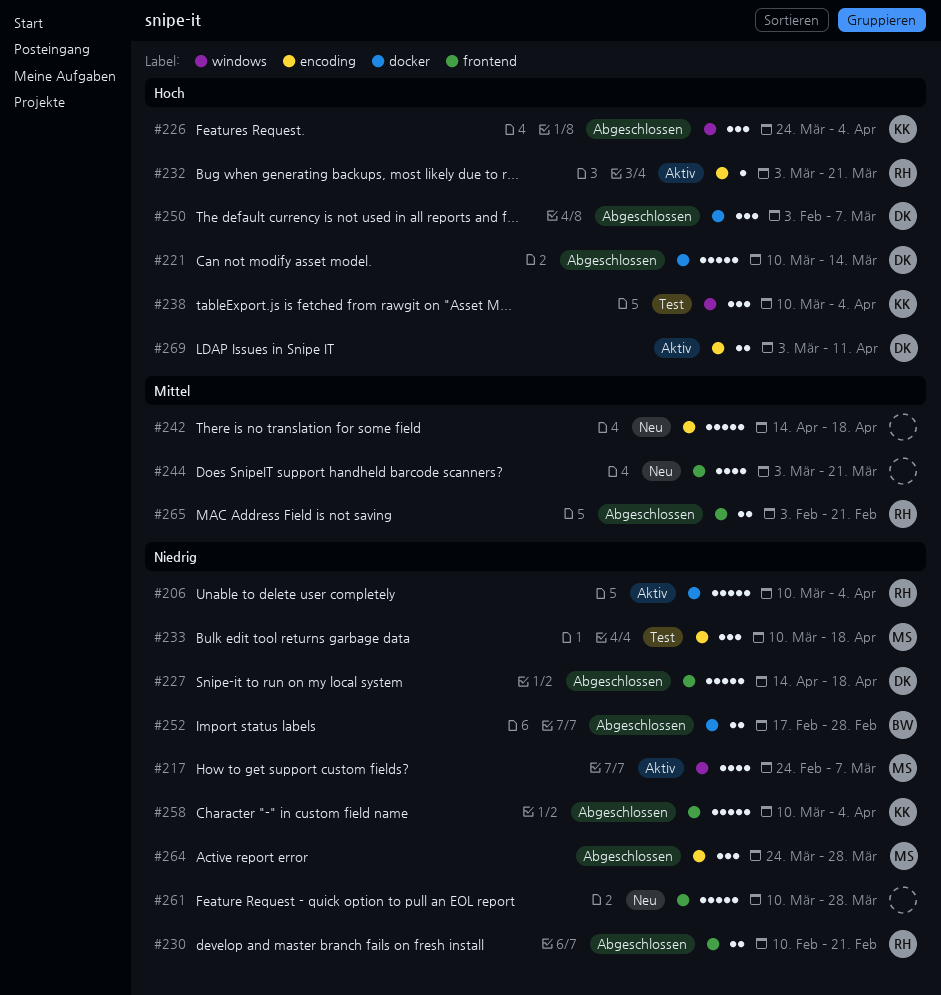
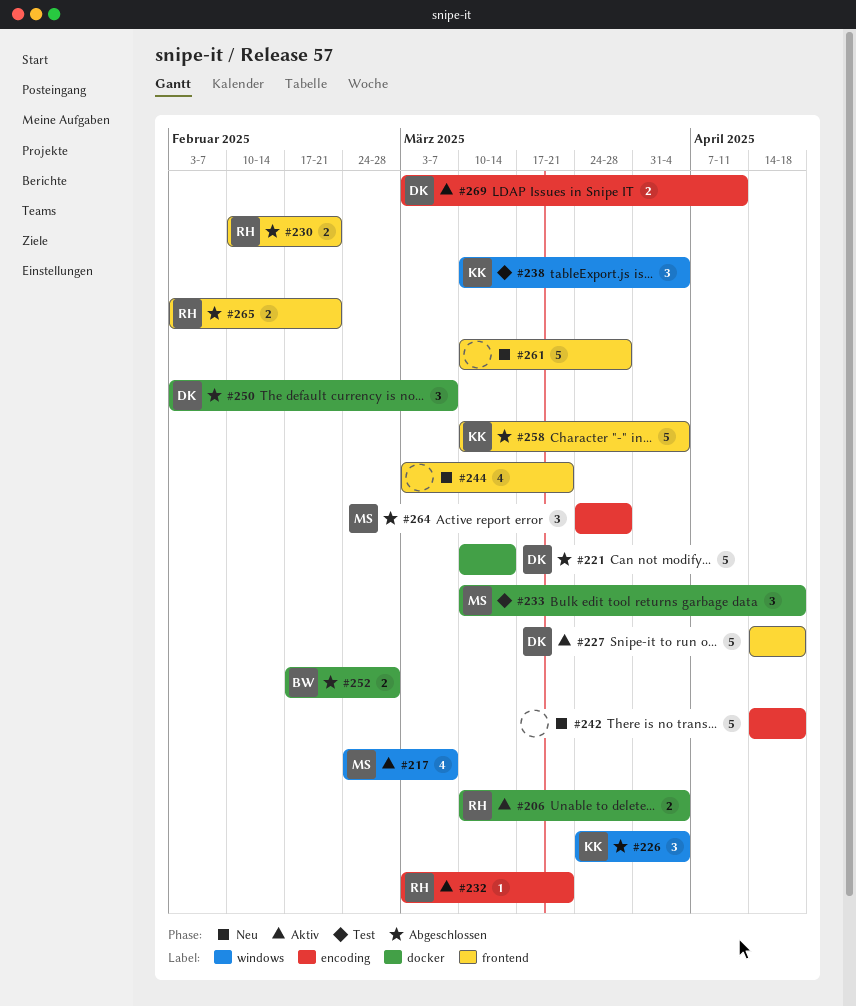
#206, estimate: 5 -> 2
#227, status: Abgeschlossen -> Aktiv
#233, label: encoding -> docker

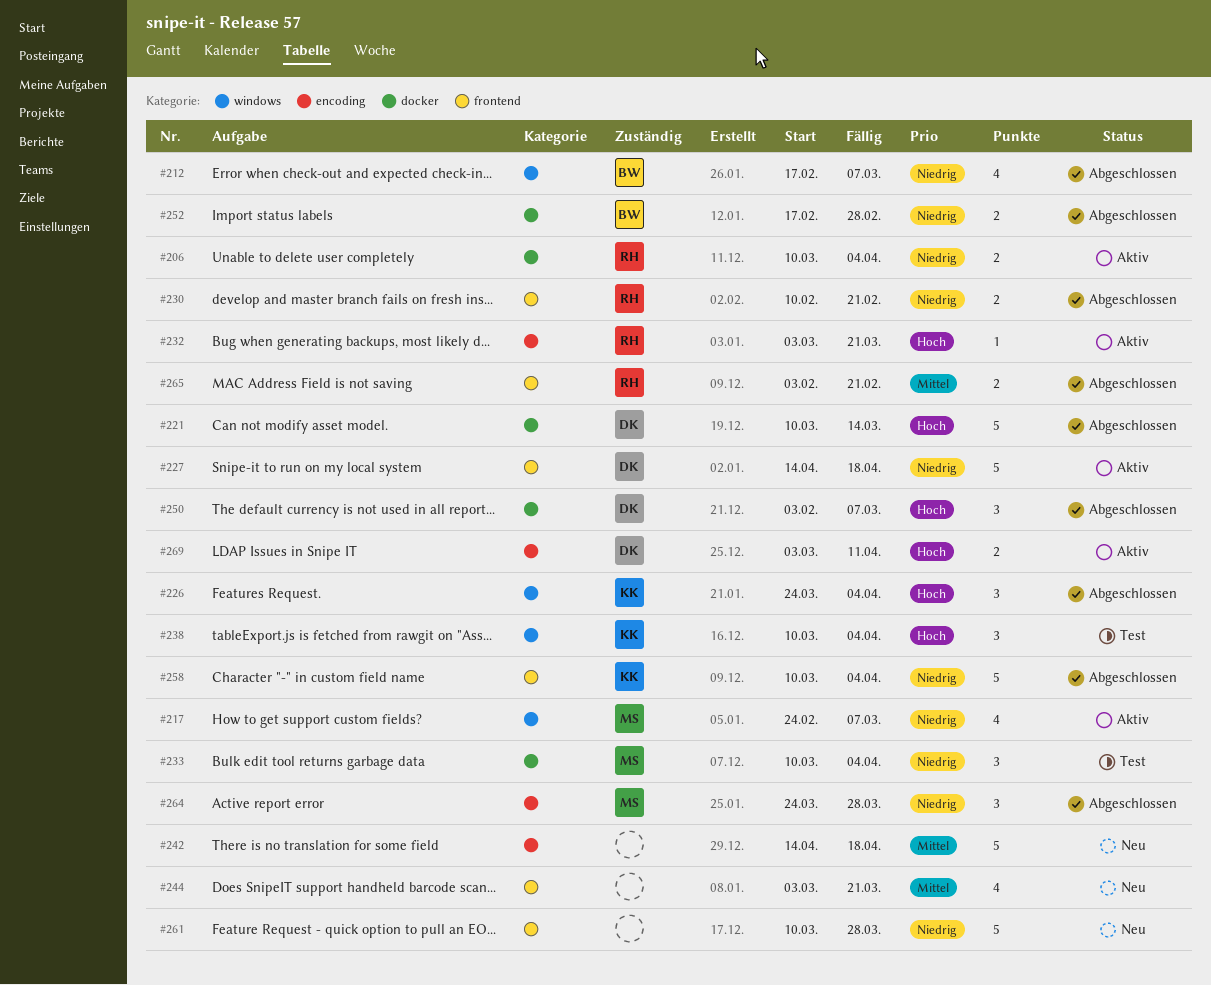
#212: none -> present
#233, due: Apr 18 -> Apr 4

